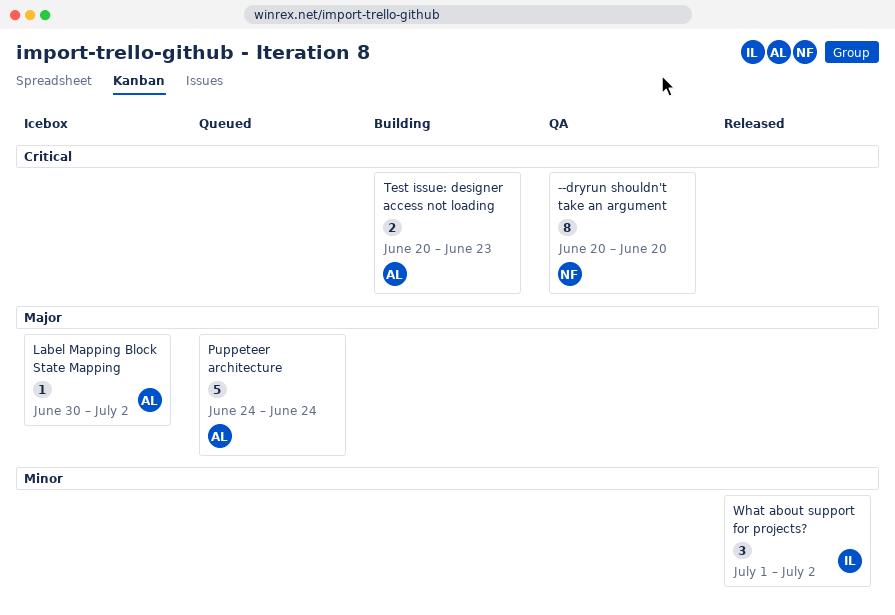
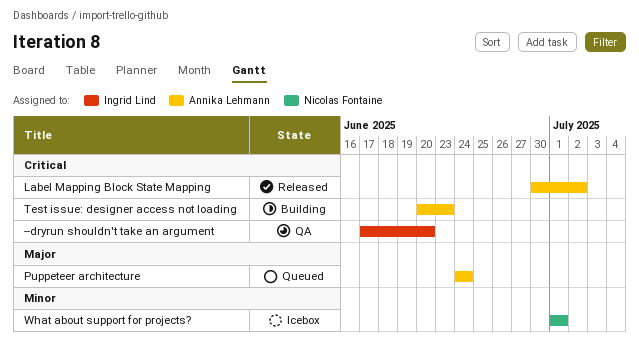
--dryrun shouldn't take an argument, owner: Nicolas Fontaine -> Ingrid Lind
--dryrun shouldn't take an argument, start: Jun 20 -> Jun 17
Label Mapping Block State Mapping, status: Icebox -> Released
Label Mapping Block State Mapping, priority: Major -> Critical
What about support for projects?, status: Released -> Icebox
What about support for projects?, owner: Ingrid Lind -> Nicolas Fontaine
What about support for projects?, due: Jul 2 -> Jul 1

